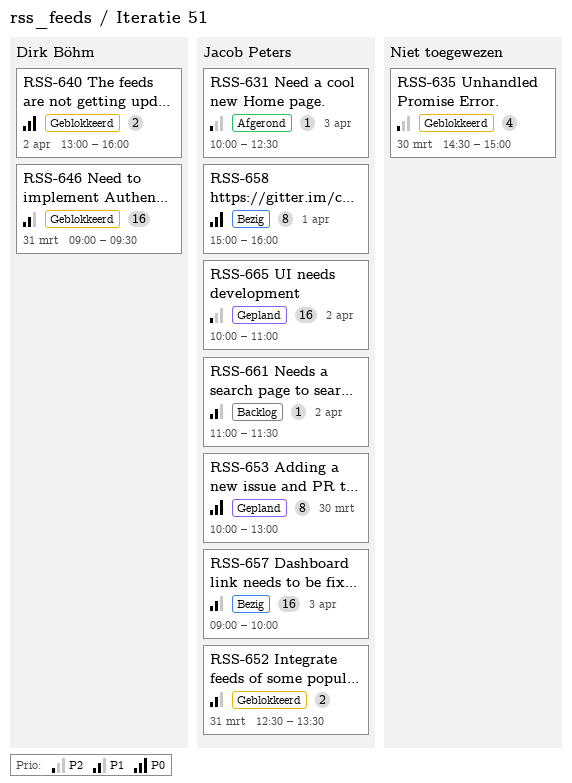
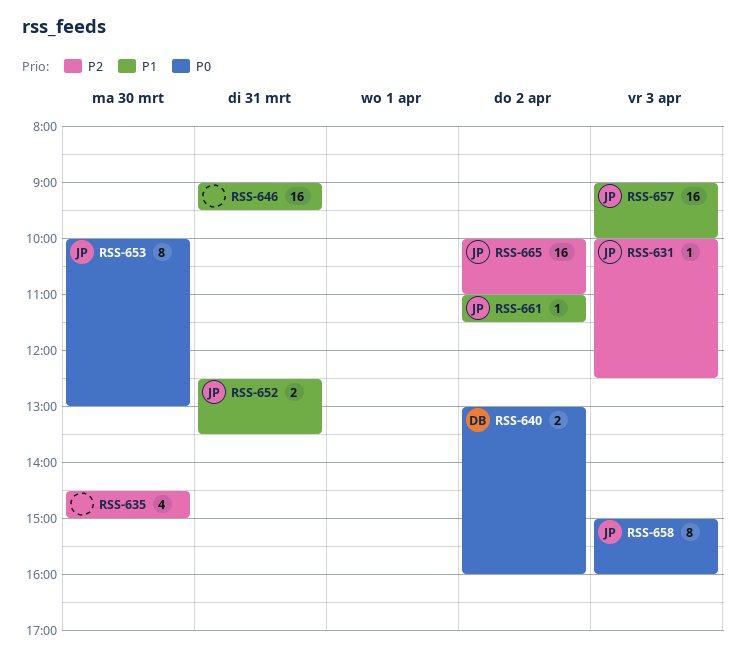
RSS-646, owner: Dirk Böhm -> none
RSS-658, day: Apr 1 -> Apr 3

